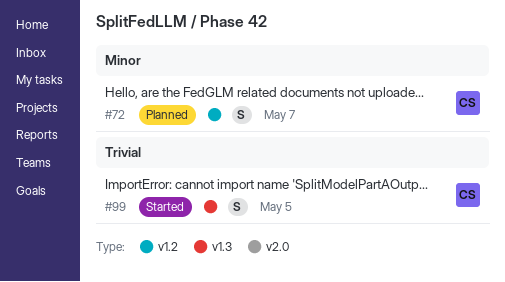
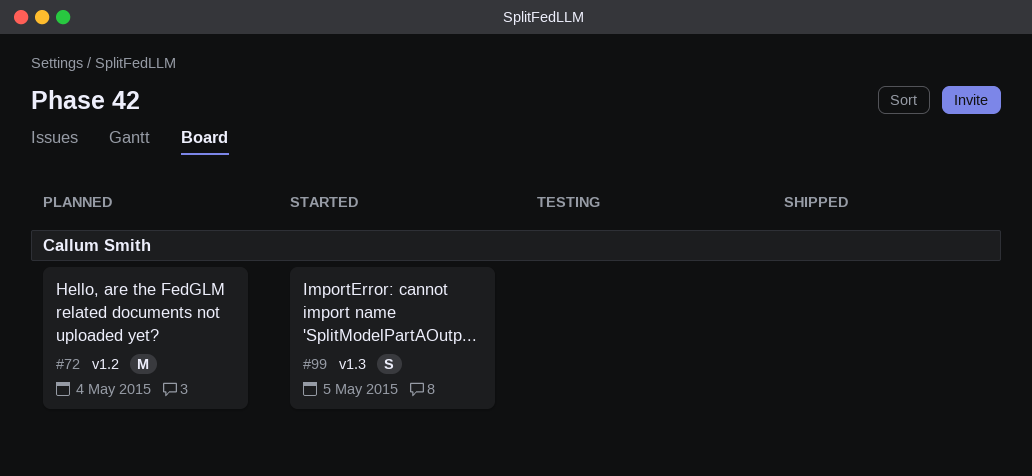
#72, estimate: S -> M
#72, due: May 7 -> May 4

